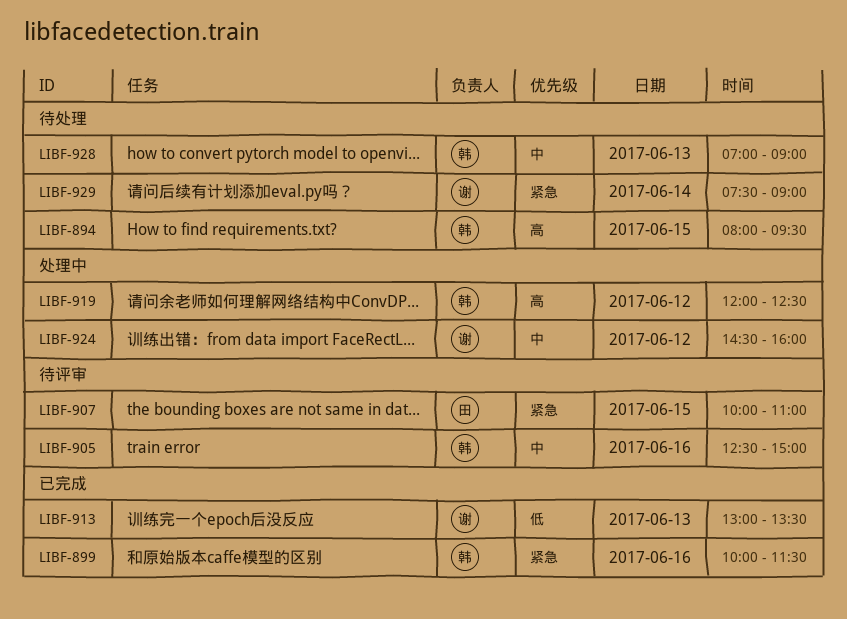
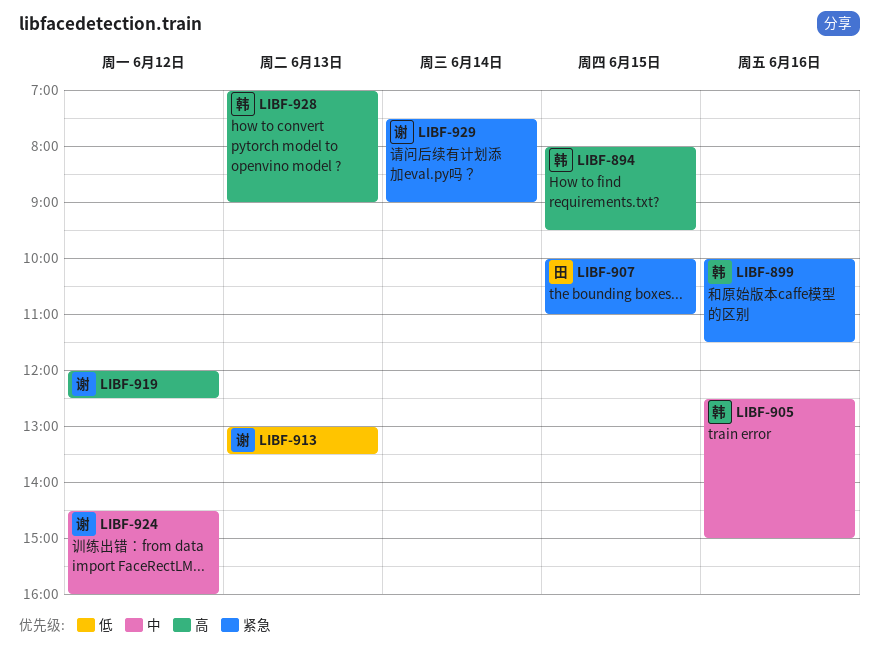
LIBF-919, owner: 韩 -> 谢
LIBF-928, priority: 中 -> 高

